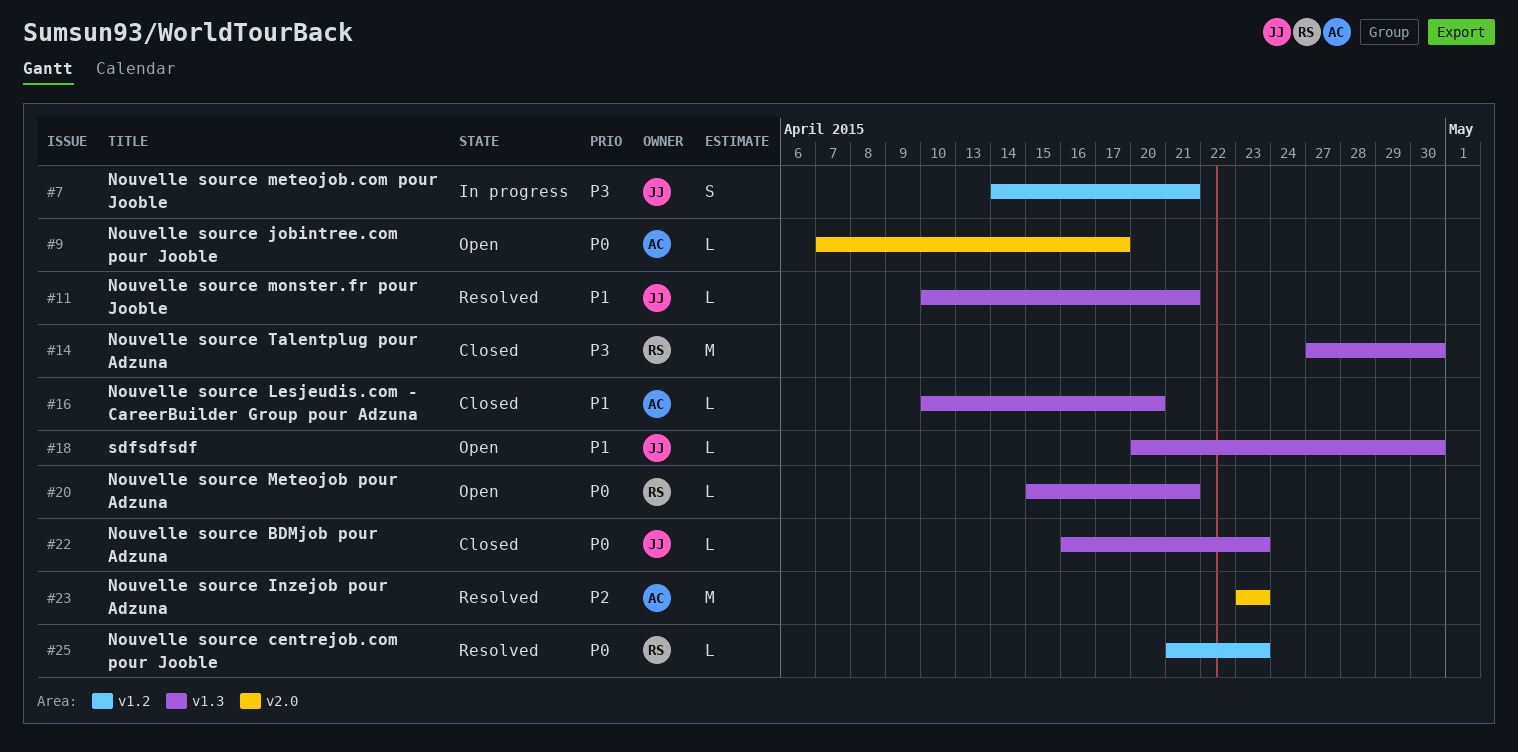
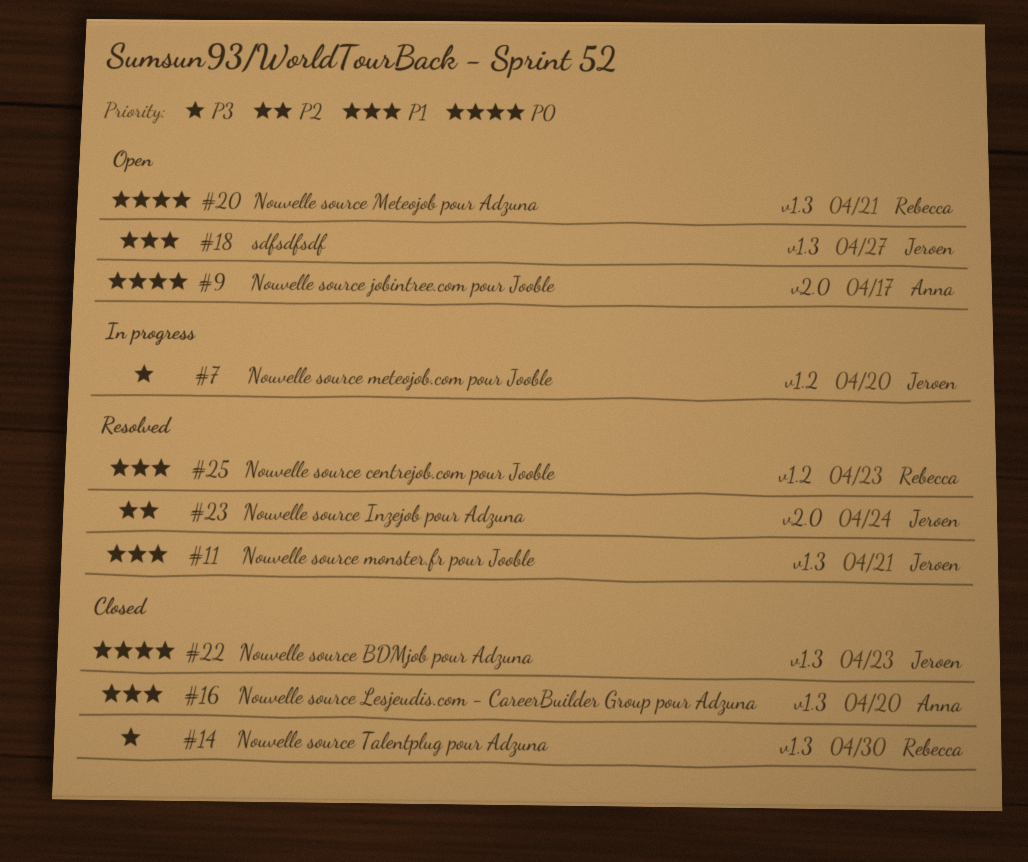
#7, due: Apr 21 -> Apr 20
#18, due: Apr 30 -> Apr 27
#23, owner: Anna -> Jeroen
#23, due: Apr 23 -> Apr 24
#25, priority: P0 -> P1

